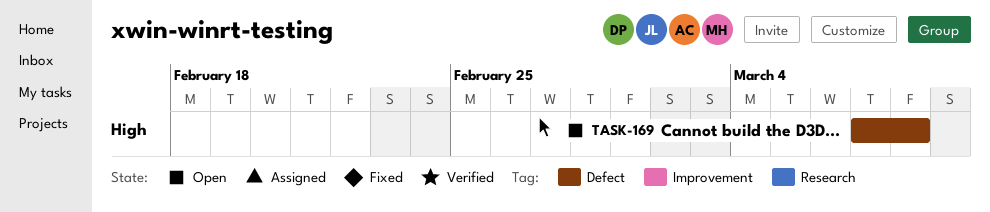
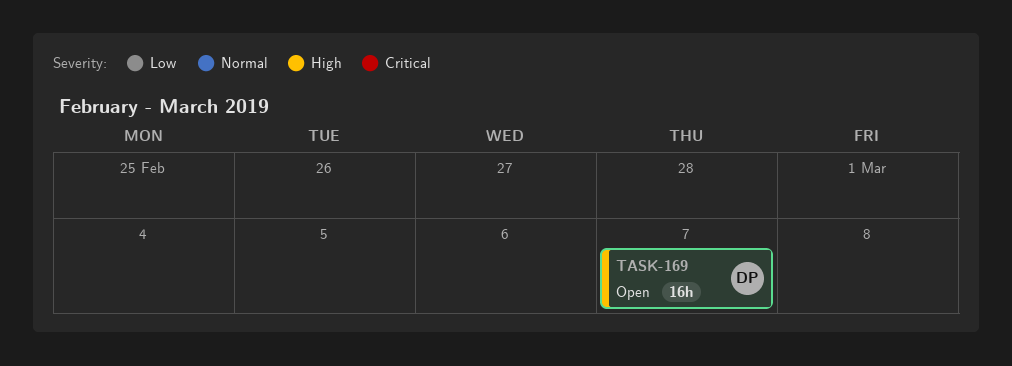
TASK-169, due: Mar 8 -> Mar 7

